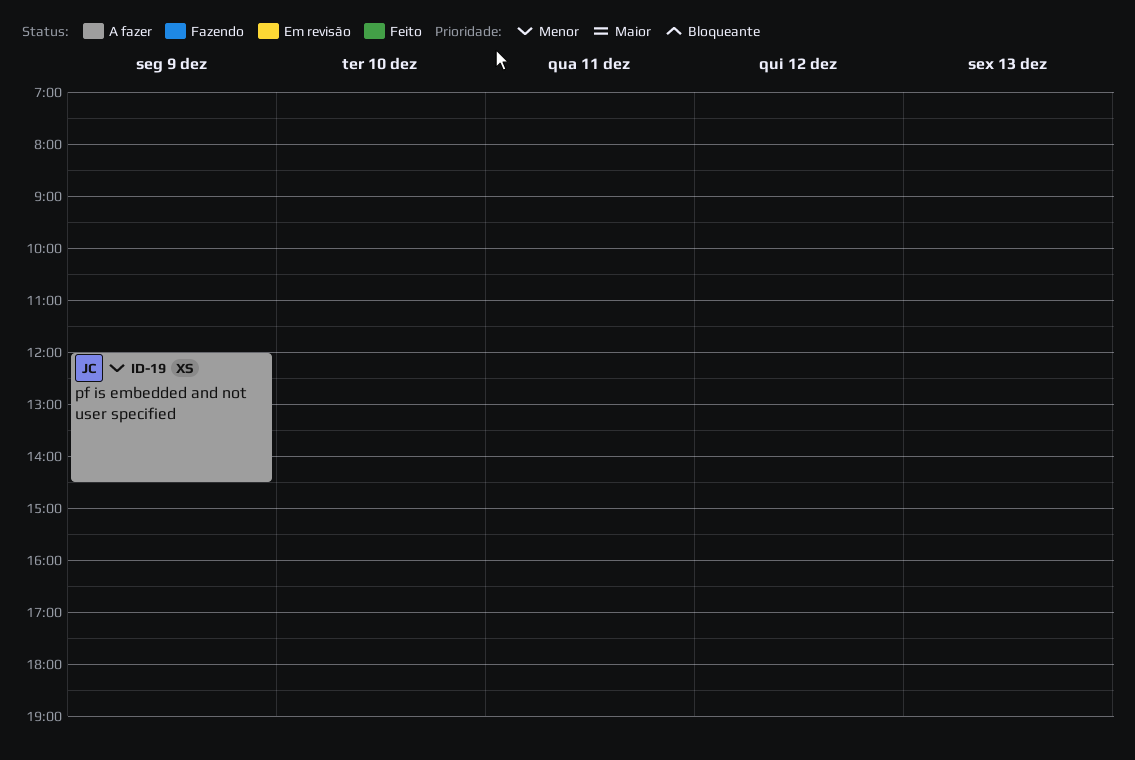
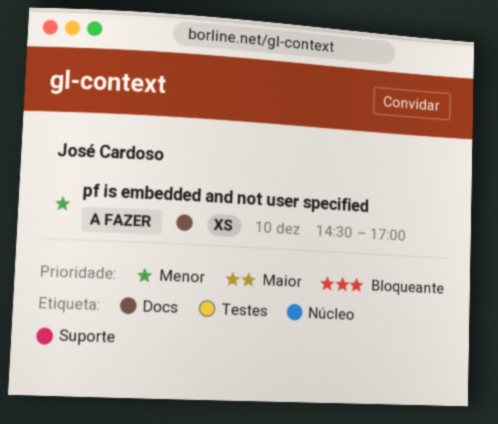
pf is embedded and not user specified, day: Dec 9 -> Dec 10
pf is embedded and not user specified, begins: 12:00 -> 14:30
pf is embedded and not user specified, ends: 14:30 -> 17:00

